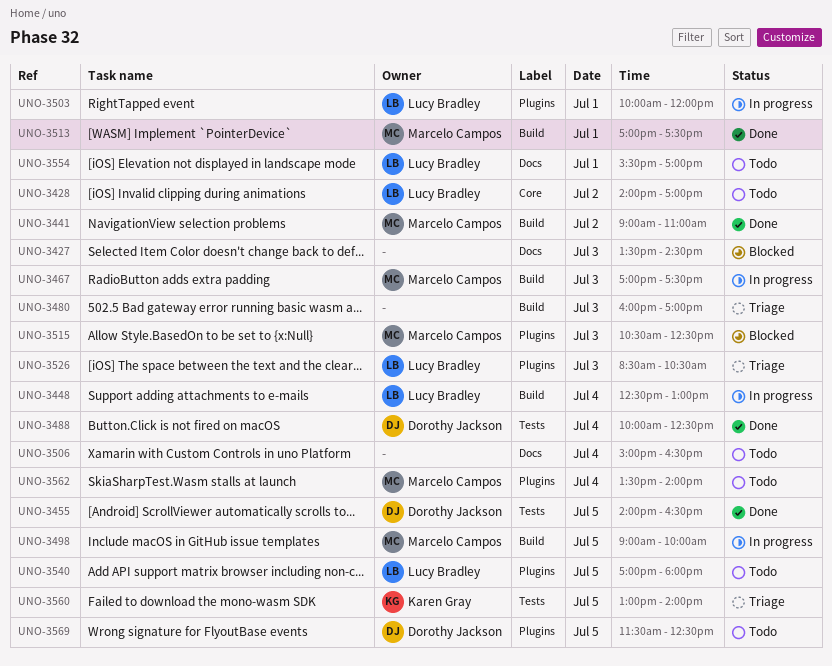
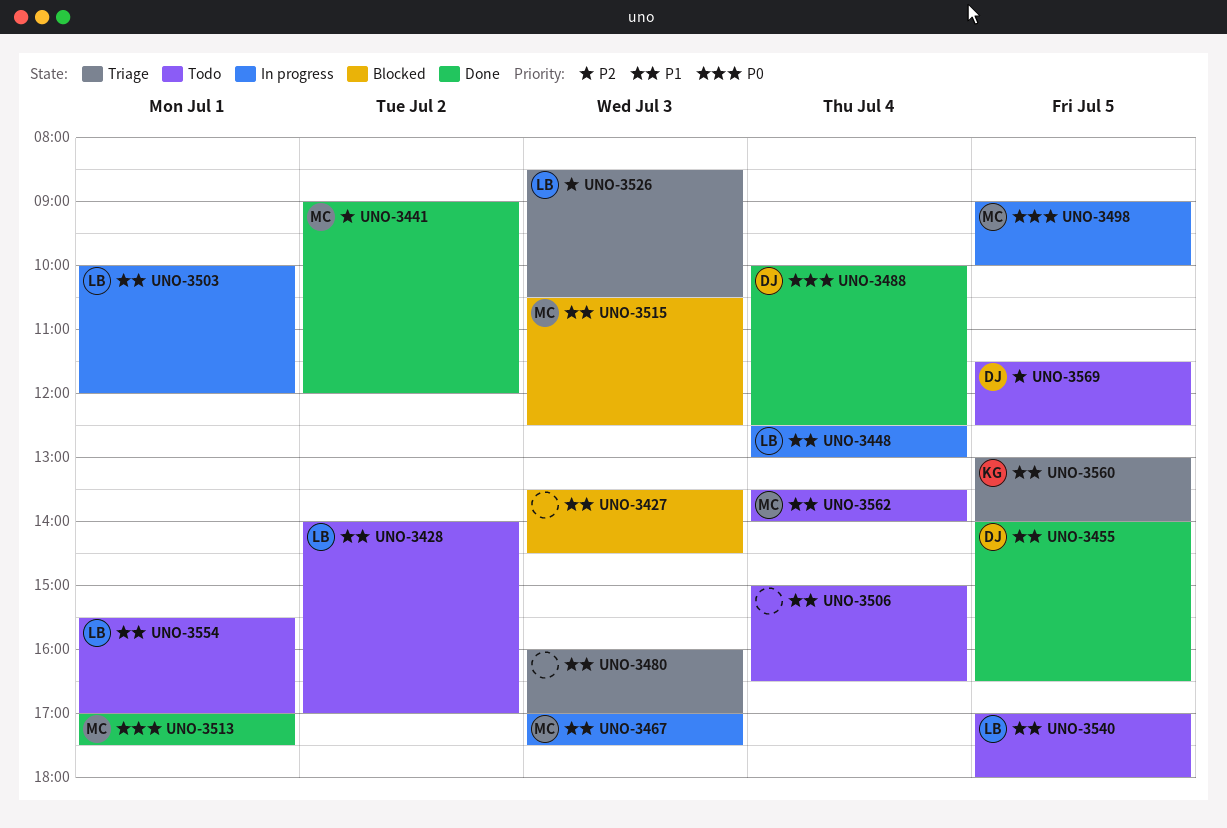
UNO-3441, ends: 11:00 -> 12:00

